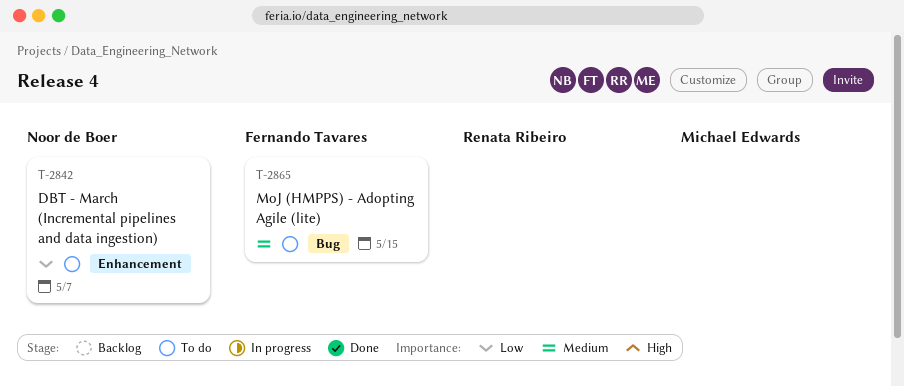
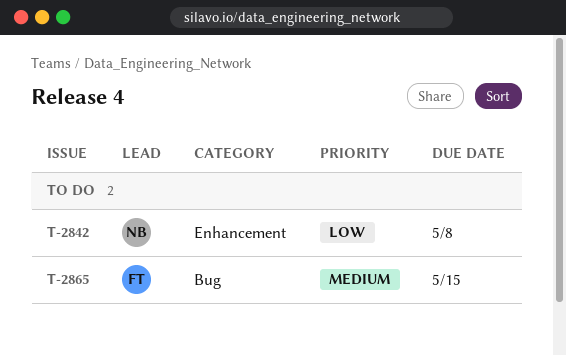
T-2842, due: May 7 -> May 8

